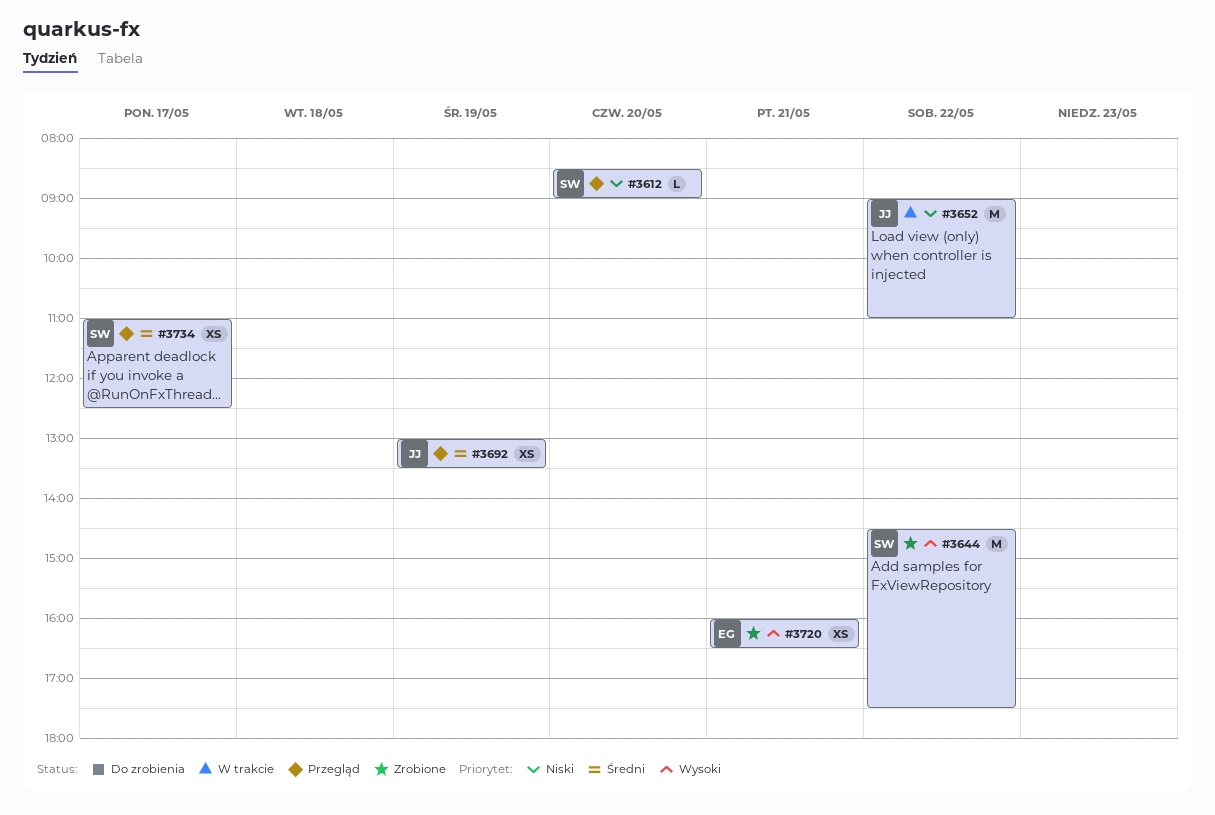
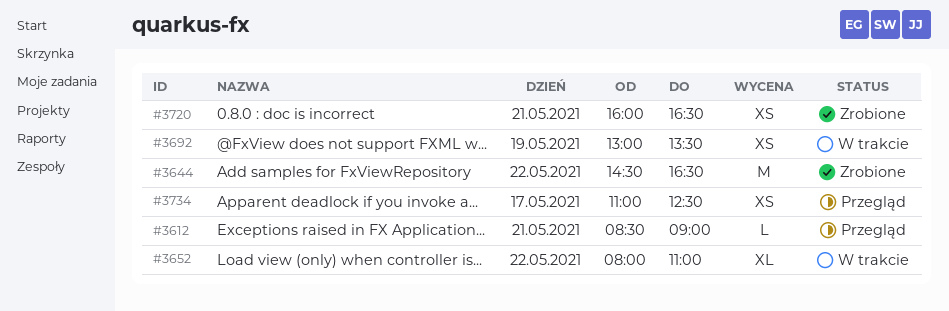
#3612, day: May 20 -> May 21
#3644, ends: 17:30 -> 16:30
#3652, estimate: M -> XL
#3652, begins: 09:00 -> 08:00
#3692, status: Przegląd -> W trakcie

